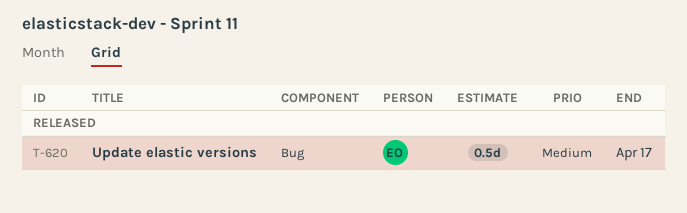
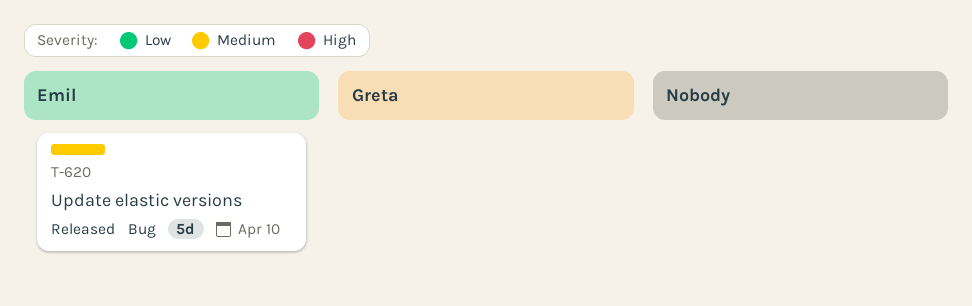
T-620, estimate: 0.5d -> 5d
T-620, due: Apr 17 -> Apr 10

